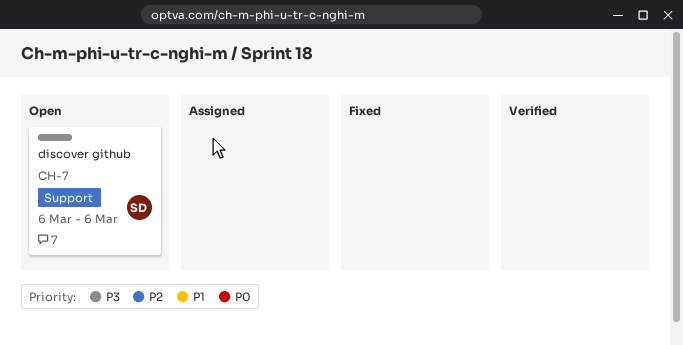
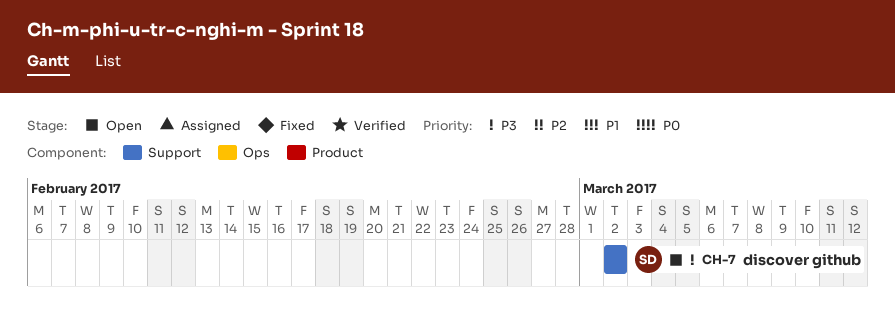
CH-7, start: Mar 6 -> Mar 2
CH-7, due: Mar 6 -> Mar 2

